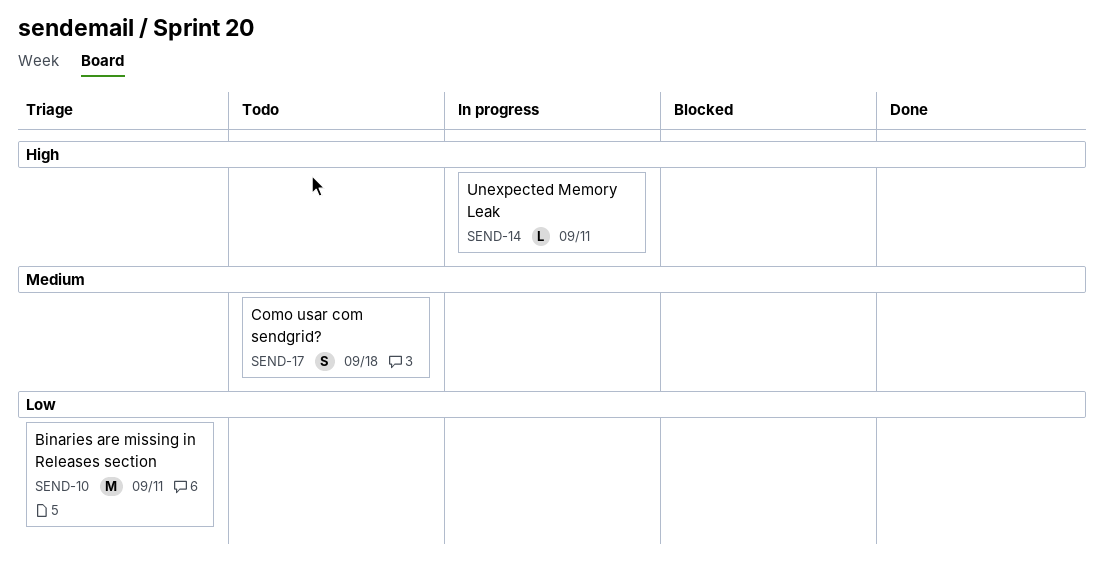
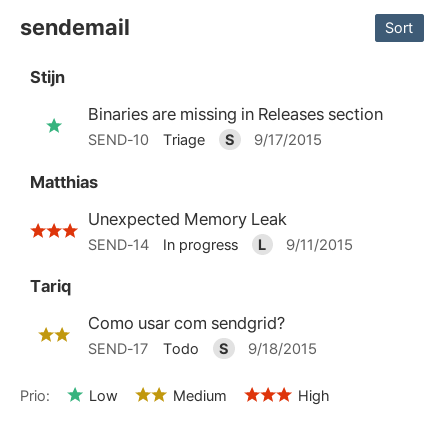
SEND-10, estimate: M -> S
SEND-10, due: Sep 11 -> Sep 17

